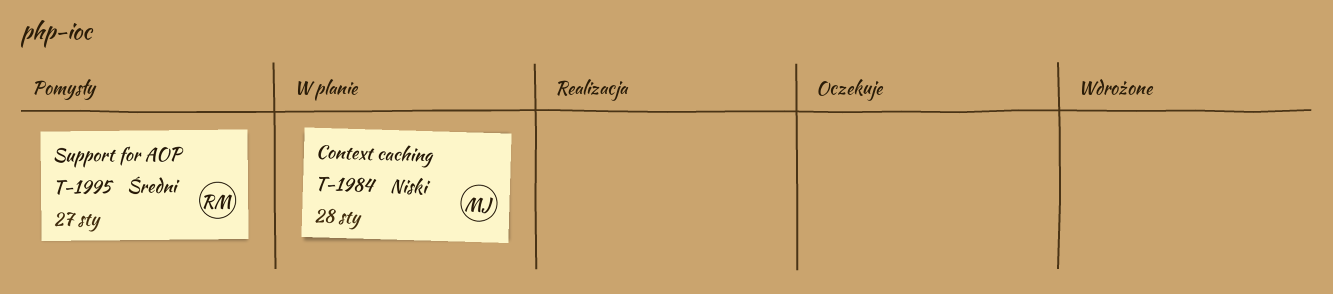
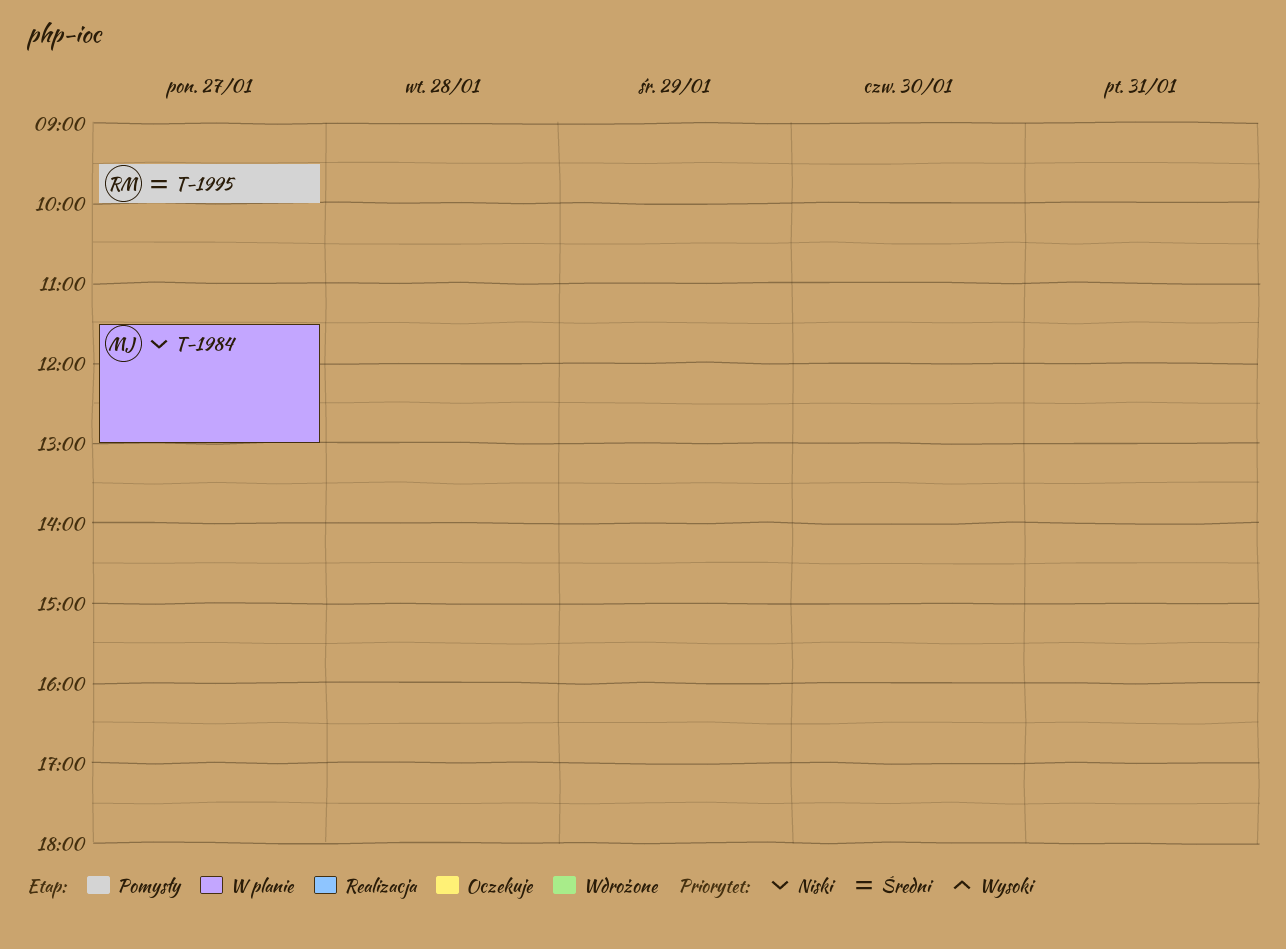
T-1984, day: Jan 28 -> Jan 27

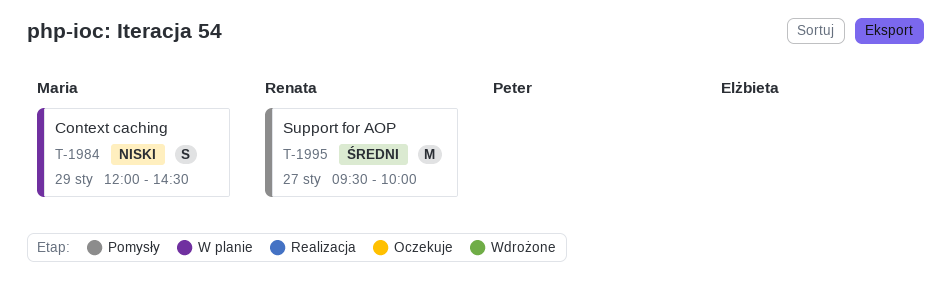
T-1984, day: Jan 27 -> Jan 29
T-1984, begins: 11:30 -> 12:00
T-1984, ends: 13:00 -> 14:30

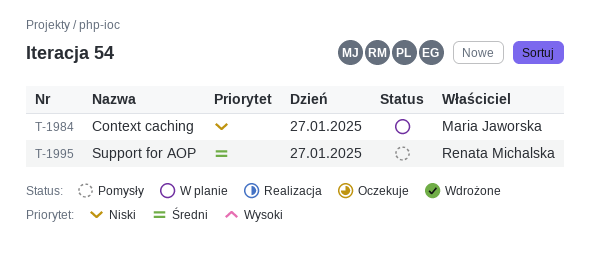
T-1984, day: Jan 29 -> Jan 27

